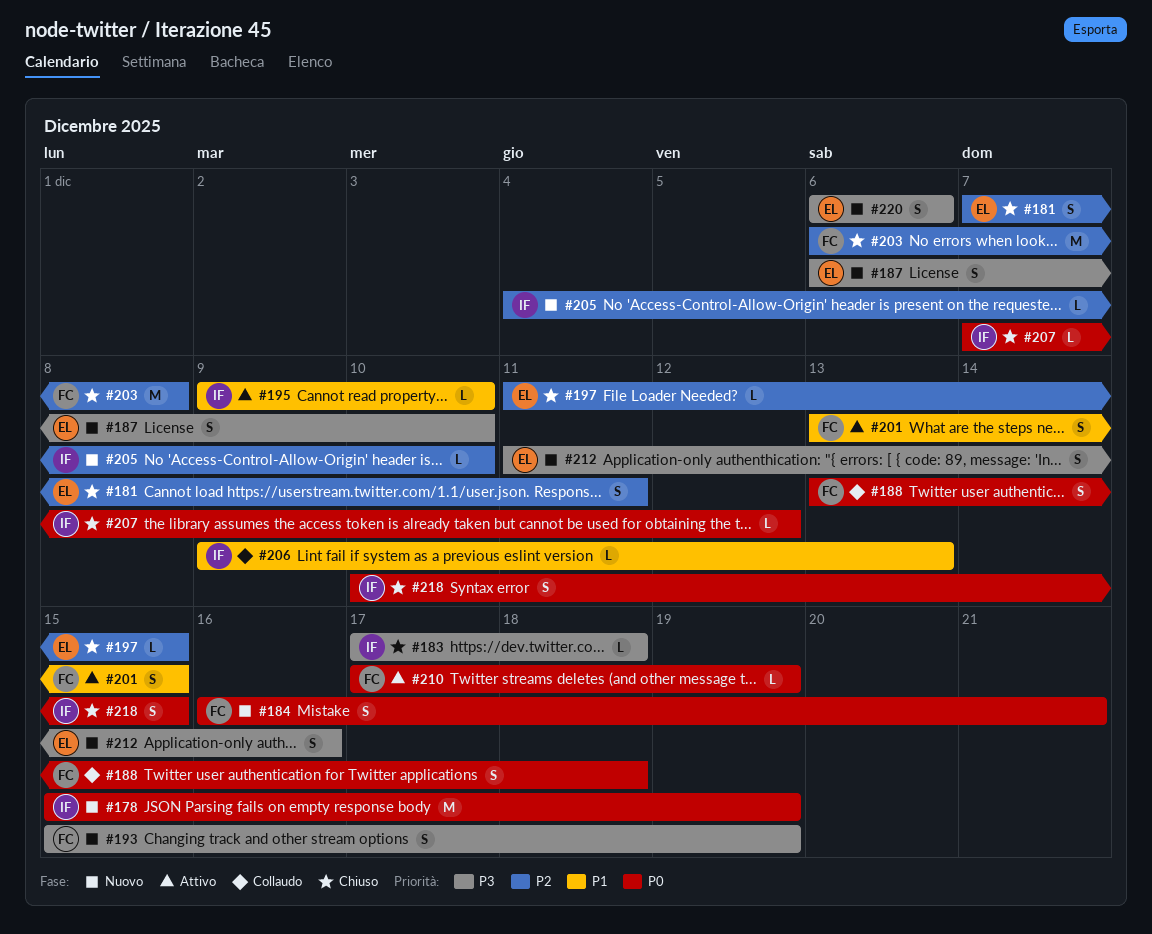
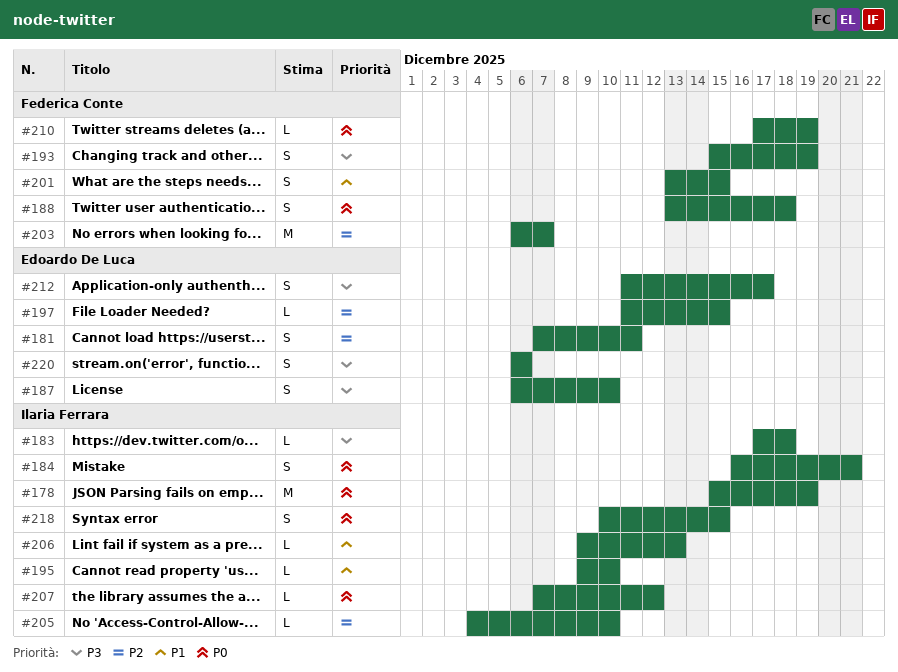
#184, owner: Federica Conte -> Ilaria Ferrara
#203, due: Dec 8 -> Dec 7
#212, due: Dec 16 -> Dec 17

